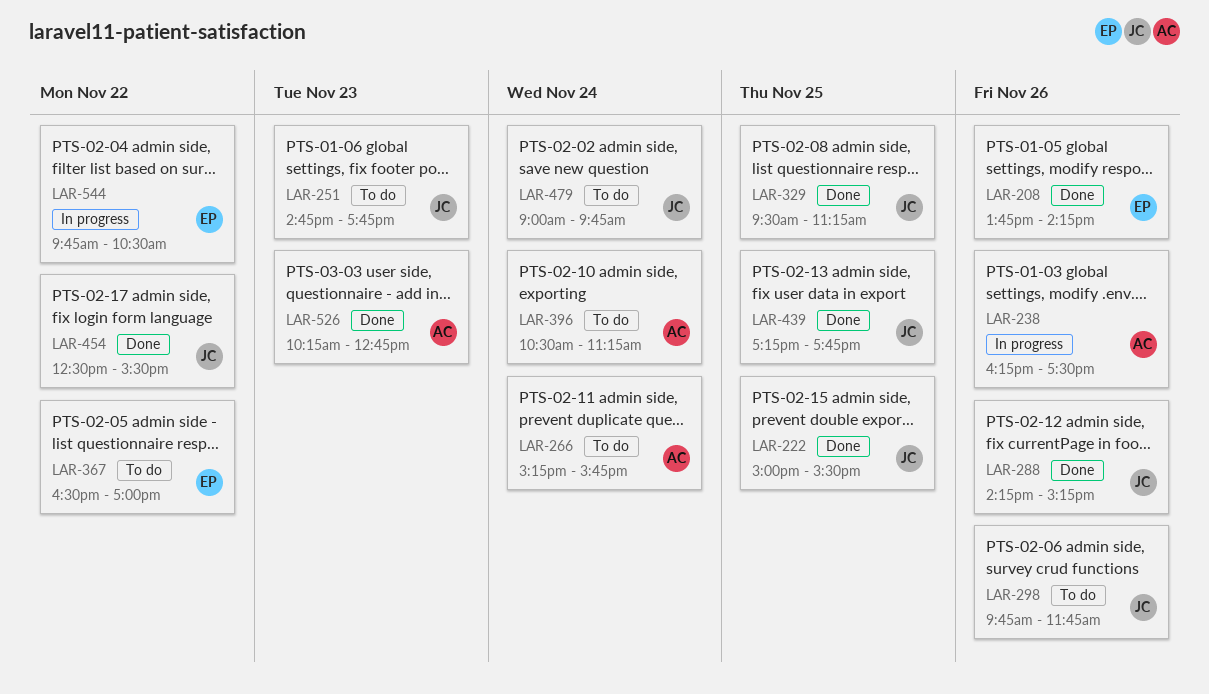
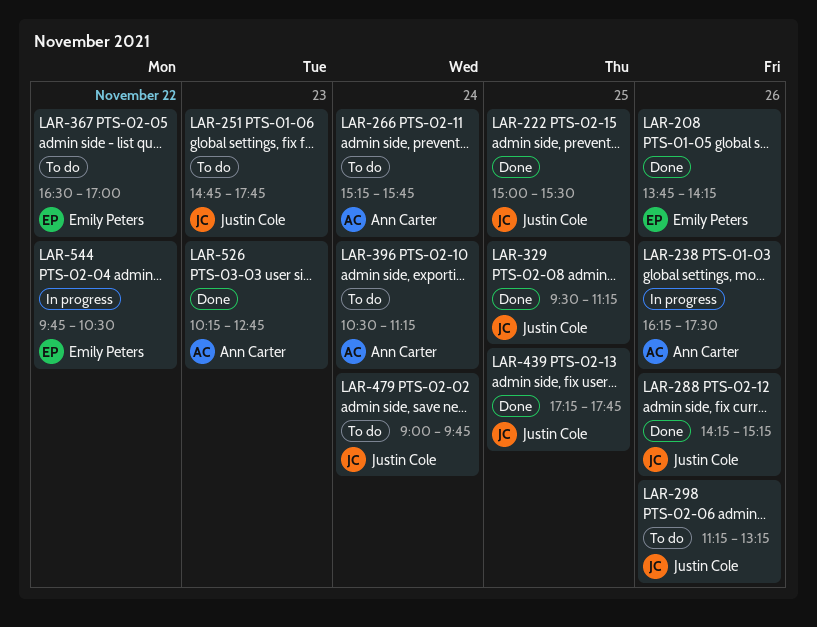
LAR-298, begins: 09:45 -> 11:15
LAR-298, ends: 11:45 -> 13:15
LAR-454: present -> none

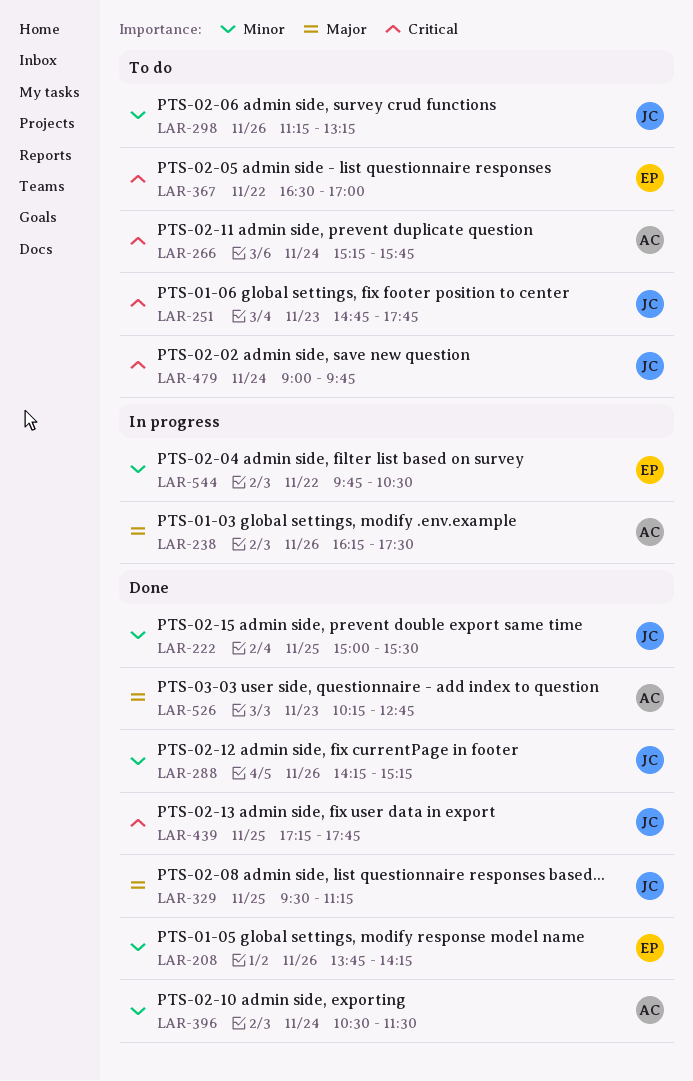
LAR-396, status: To do -> Done
LAR-396, ends: 11:15 -> 11:30

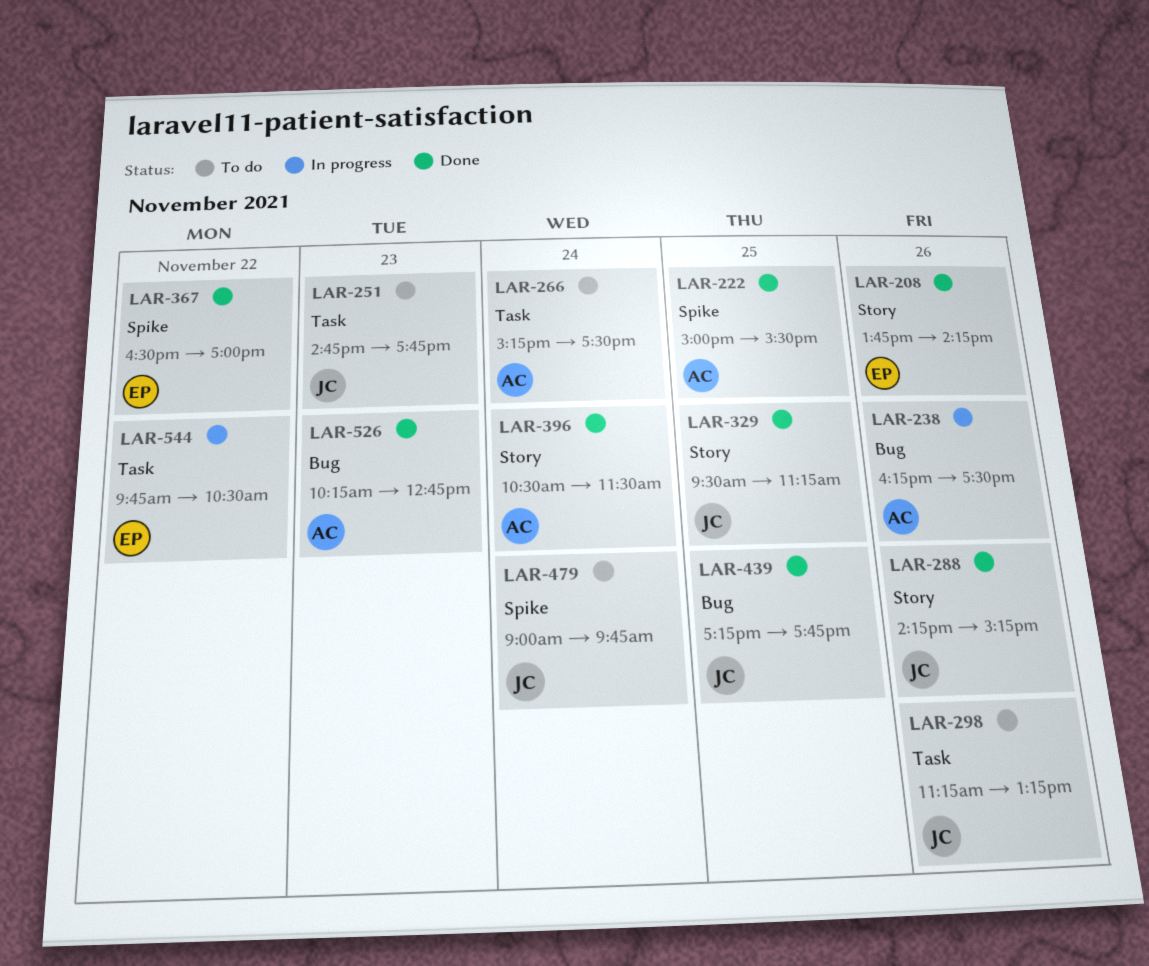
LAR-222, owner: JC -> AC
LAR-266, ends: 15:45 -> 17:30
LAR-367, status: To do -> Done

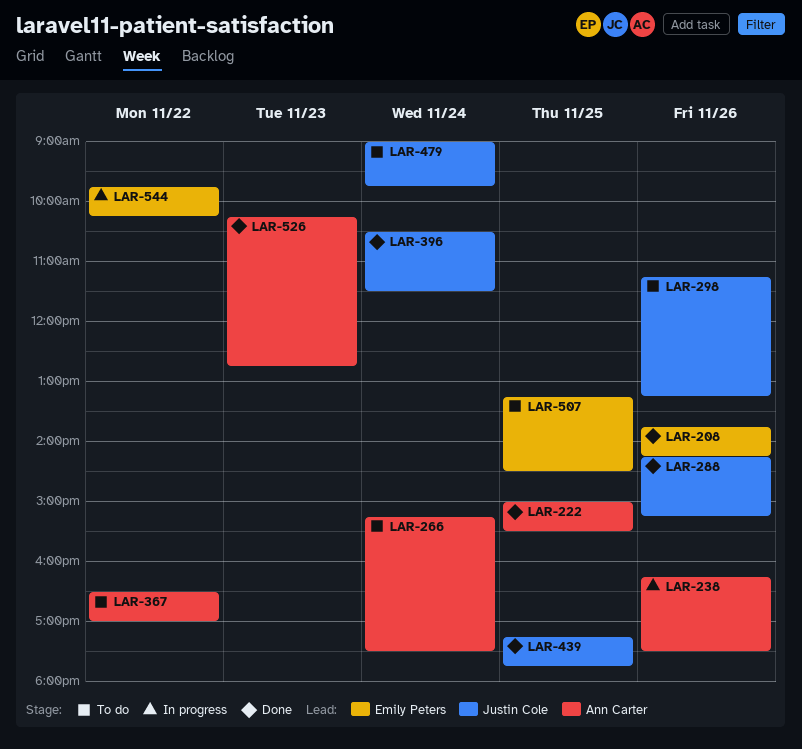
LAR-251: present -> none
LAR-329: present -> none
LAR-367, status: Done -> To do
LAR-367, owner: Emily Peters -> Ann Carter
LAR-396, owner: Ann Carter -> Justin Cole
LAR-507: none -> present
LAR-544, ends: 10:30 -> 10:15

